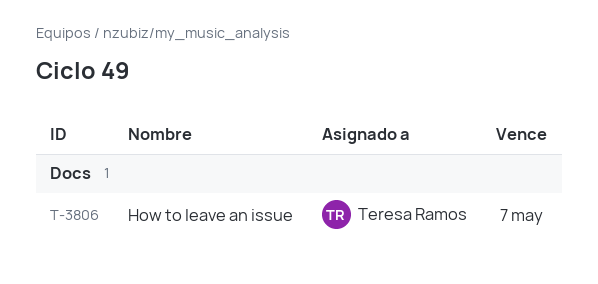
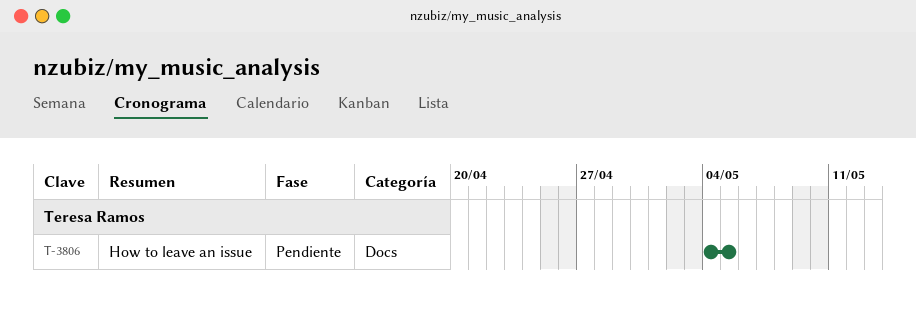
T-3806, due: May 7 -> May 5

